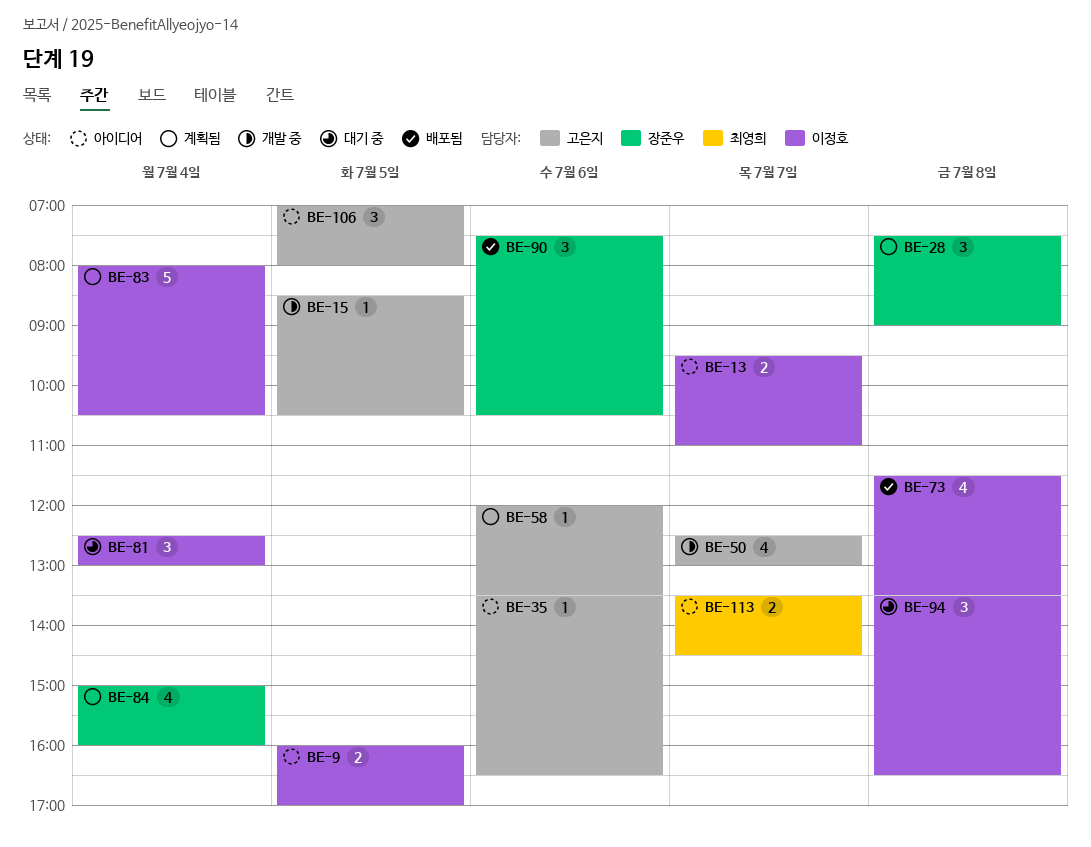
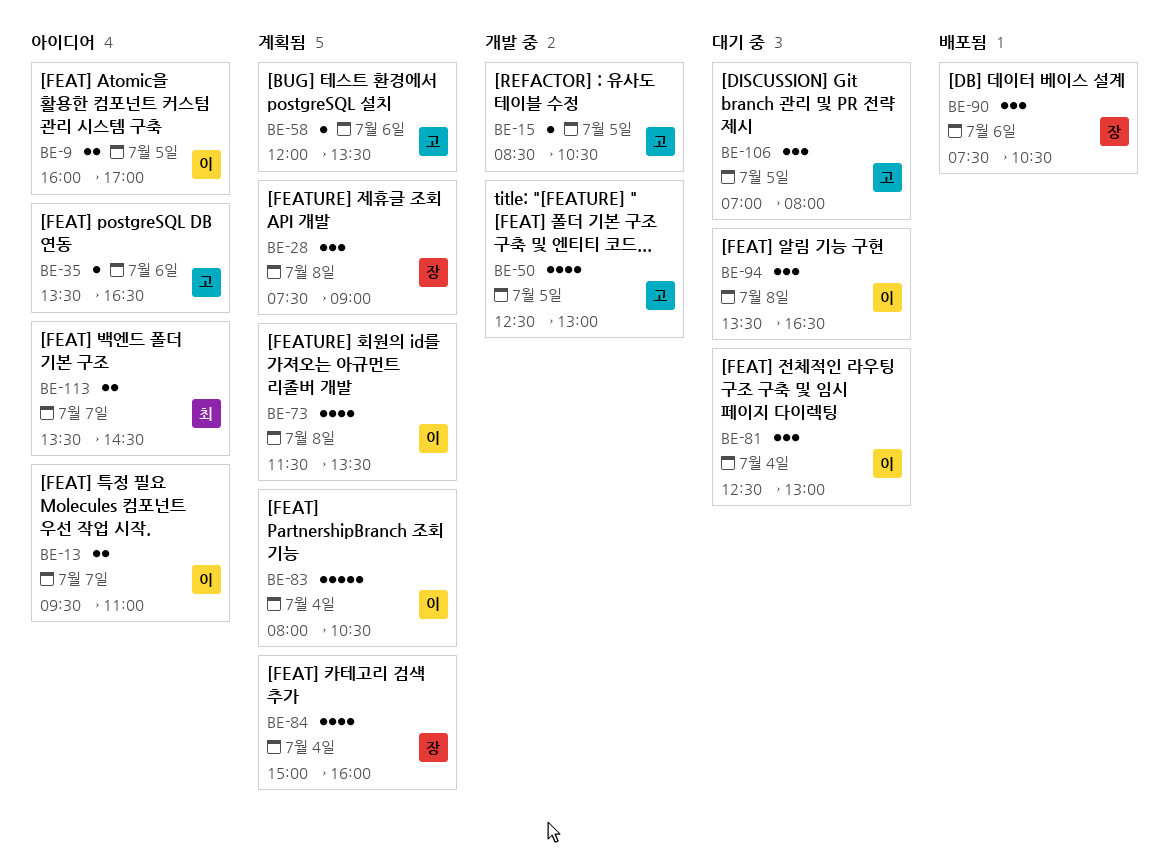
BE-50, day: Jul 7 -> Jul 5
BE-73, status: 배포됨 -> 계획됨
BE-106, status: 아이디어 -> 대기 중

